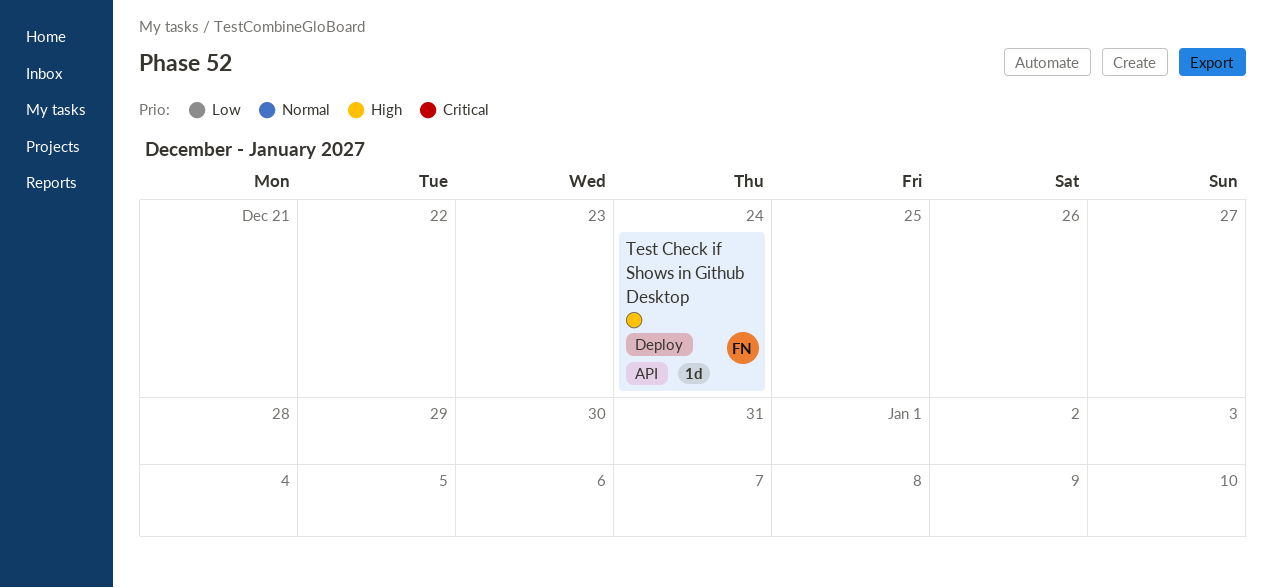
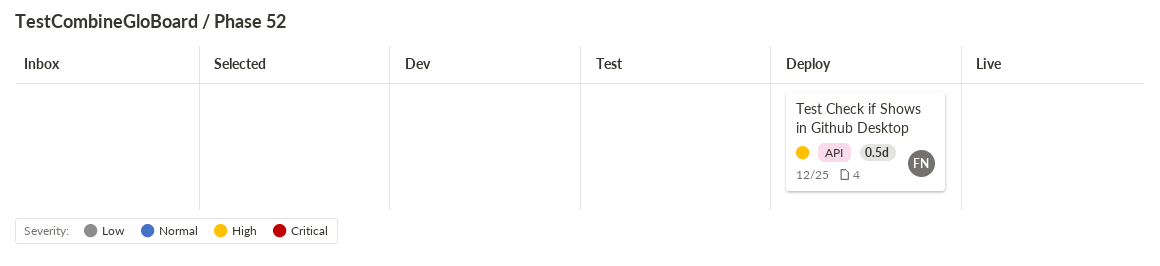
Test Check if Shows in Github Desktop, estimate: 1d -> 0.5d
Test Check if Shows in Github Desktop, due: Dec 24 -> Dec 25

